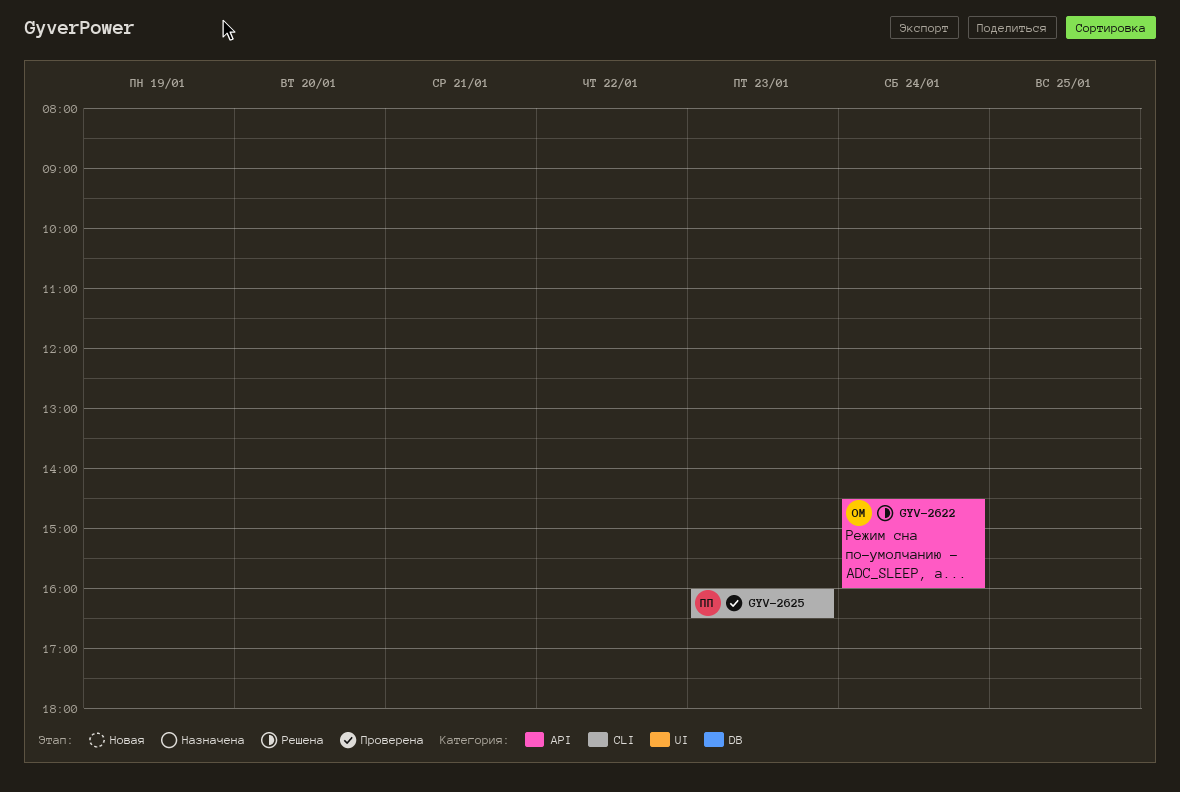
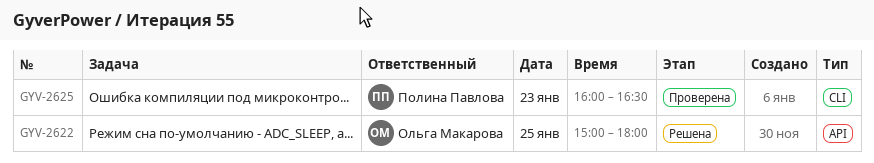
GYV-2622, day: Jan 24 -> Jan 25
GYV-2622, begins: 14:30 -> 15:00
GYV-2622, ends: 16:00 -> 18:00

